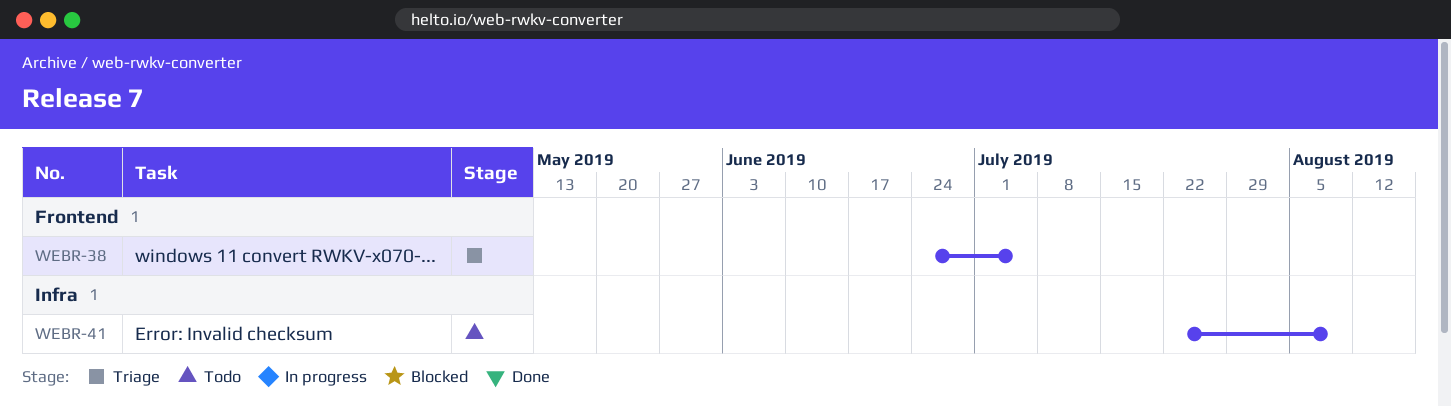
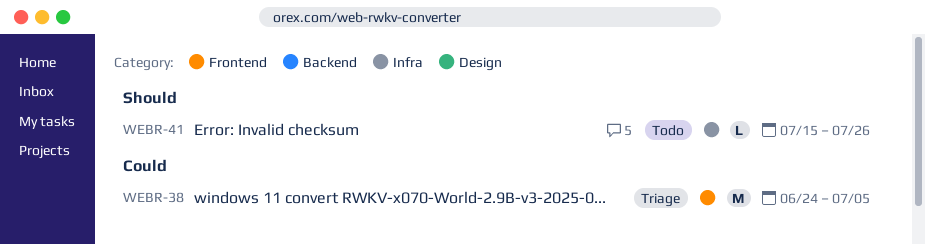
WEBR-41, start: Jul 22 -> Jul 15
WEBR-41, due: Aug 9 -> Jul 26

